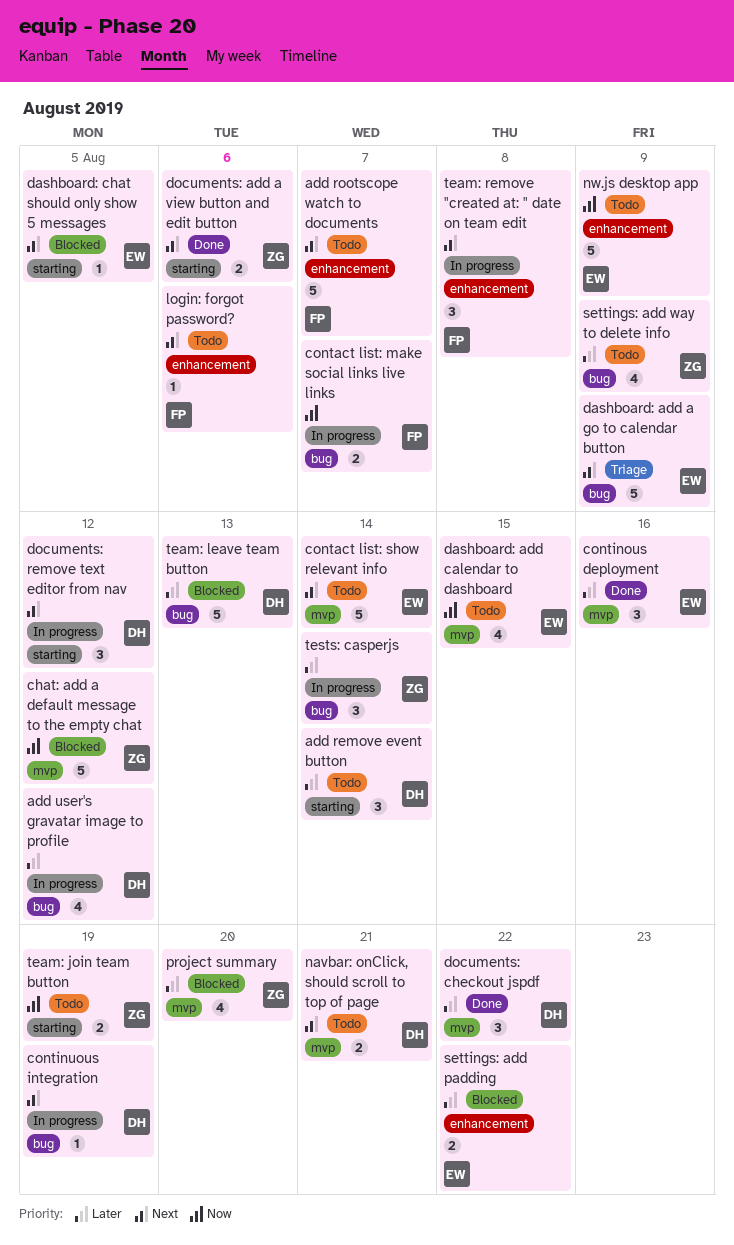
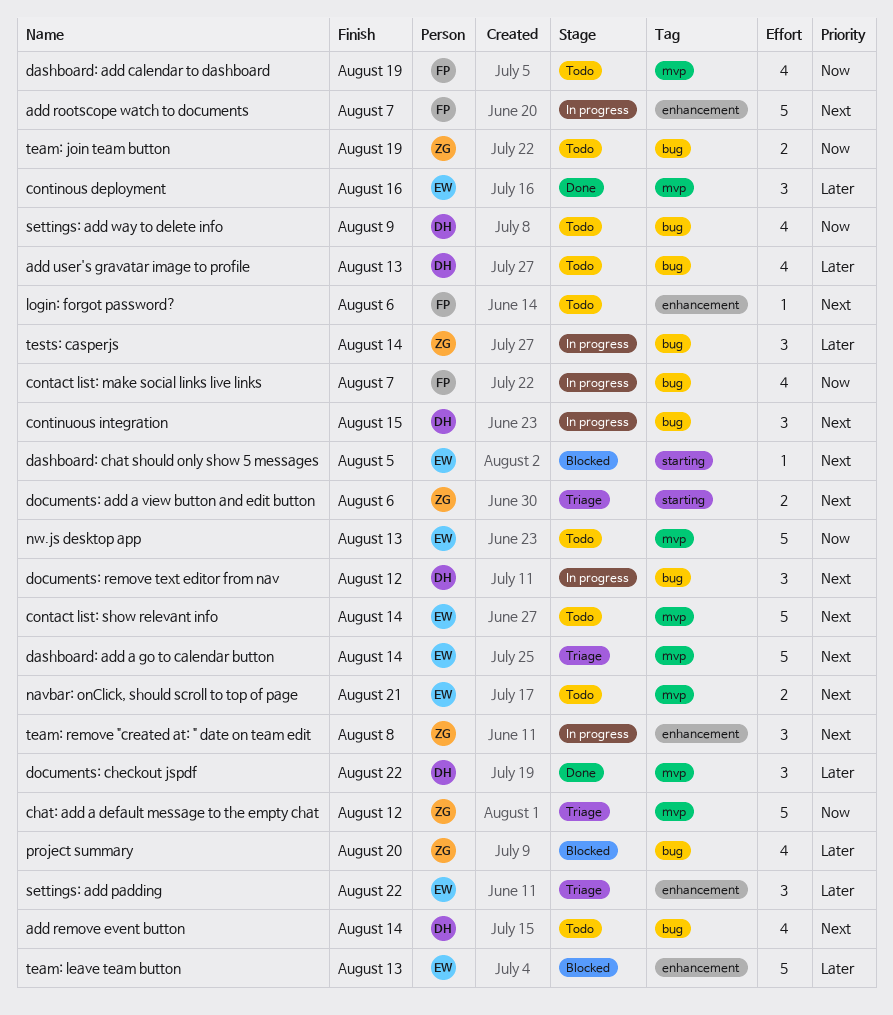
add remove event button, priority: Later -> Next
add remove event button, label: starting -> bug
add remove event button, estimate: 3 -> 4
add rootscope watch to documents, status: Todo -> In progress
add user's gravatar image to profile, status: In progress -> Todo
add user's gravatar image to profile, due: Aug 12 -> Aug 13
chat: add a default message to the empty chat, status: Blocked -> Triage
contact list: make social links live links, estimate: 2 -> 4
continuous integration, estimate: 1 -> 3
continuous integration, due: Aug 19 -> Aug 15
dashboard: add a go to calendar button, label: bug -> mvp
dashboard: add a go to calendar button, due: Aug 9 -> Aug 14
dashboard: add calendar to dashboard, owner: EW -> FP
dashboard: add calendar to dashboard, due: Aug 15 -> Aug 19
documents: add a view button and edit button, status: Done -> Triage
documents: remove text editor from nav, label: starting -> bug
navbar: onClick, should scroll to top of page, owner: DH -> EW
nw.js desktop app, label: enhancement -> mvp
nw.js desktop app, due: Aug 9 -> Aug 13
project summary, label: mvp -> bug
settings: add padding, status: Blocked -> Triage
settings: add padding, estimate: 2 -> 3
settings: add way to delete info, owner: ZG -> DH
settings: add way to delete info, priority: Later -> Now
team: join team button, label: starting -> bug
team: leave team button, owner: DH -> EW
team: leave team button, label: bug -> enhancement
team: remove "created at: " date on team edit, owner: FP -> ZG

